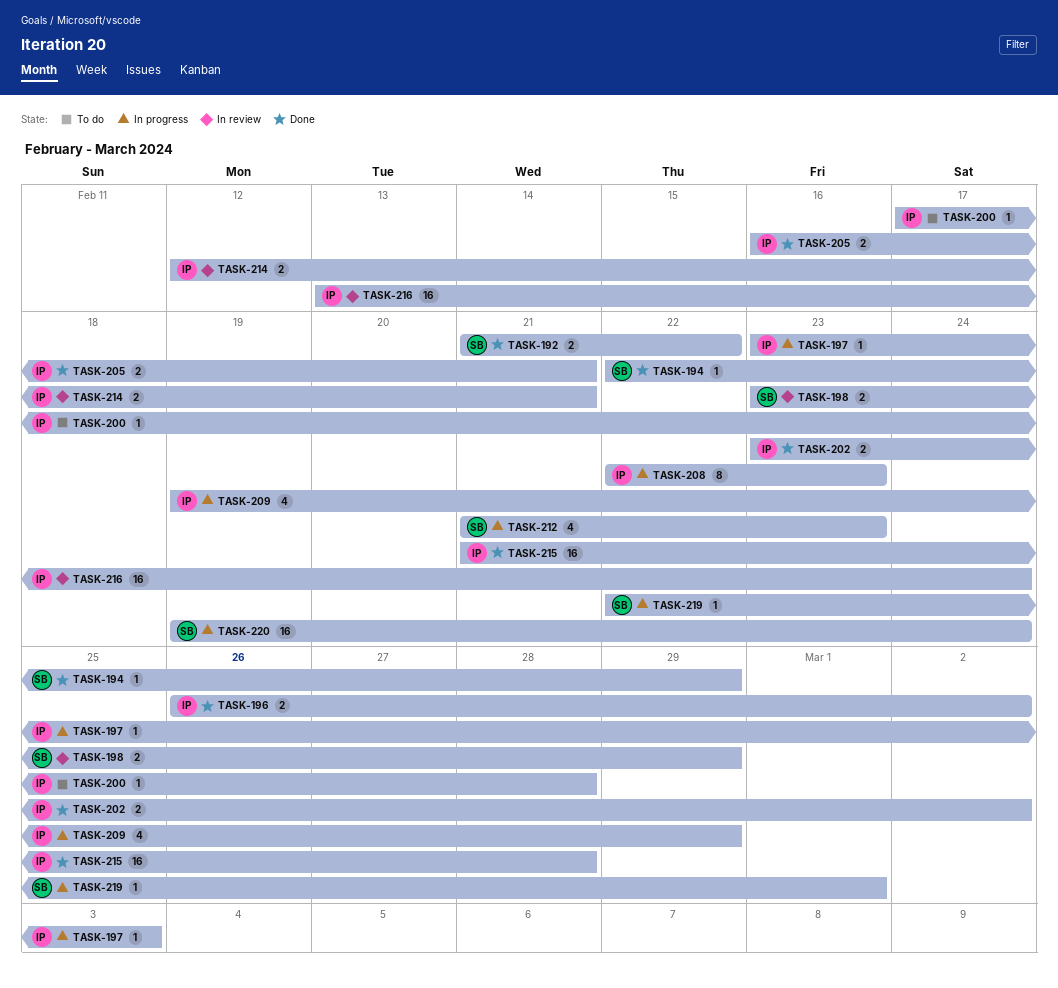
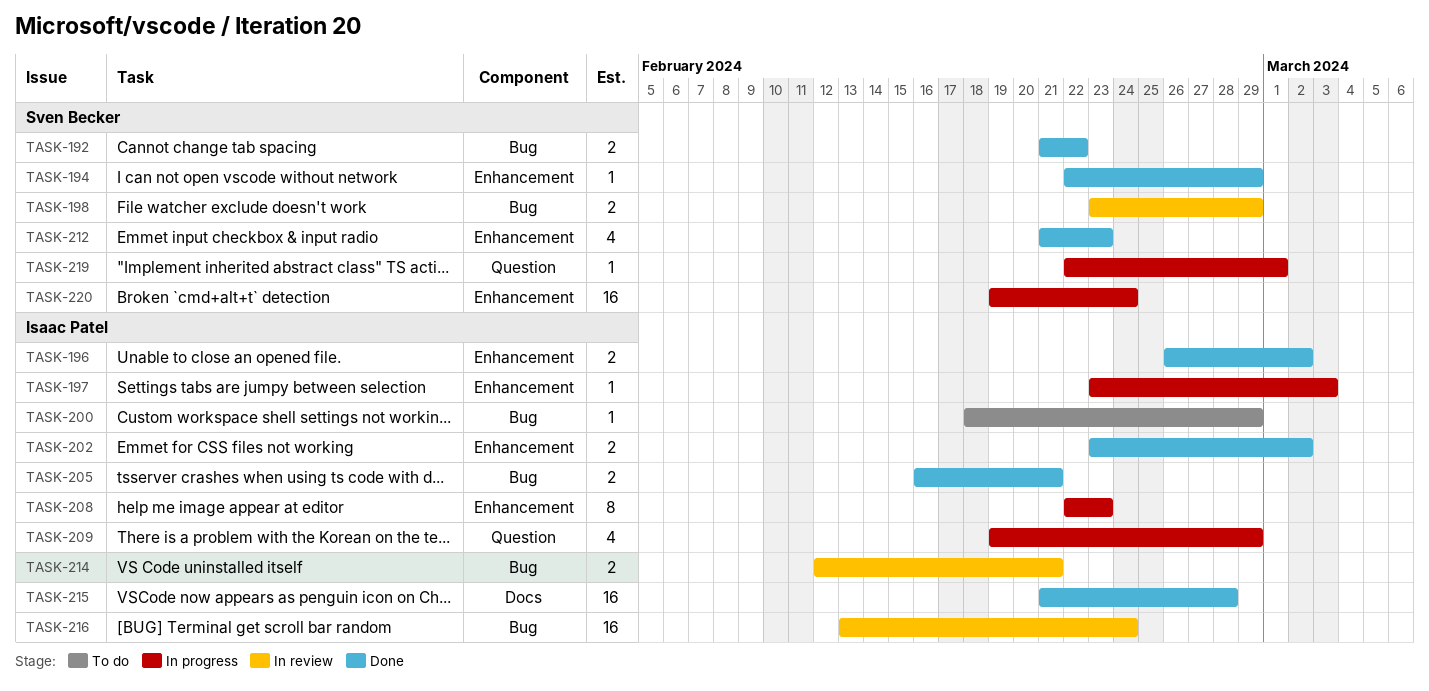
TASK-200, start: Feb 17 -> Feb 18
TASK-200, due: Feb 28 -> Feb 29
TASK-212, status: In progress -> Done

